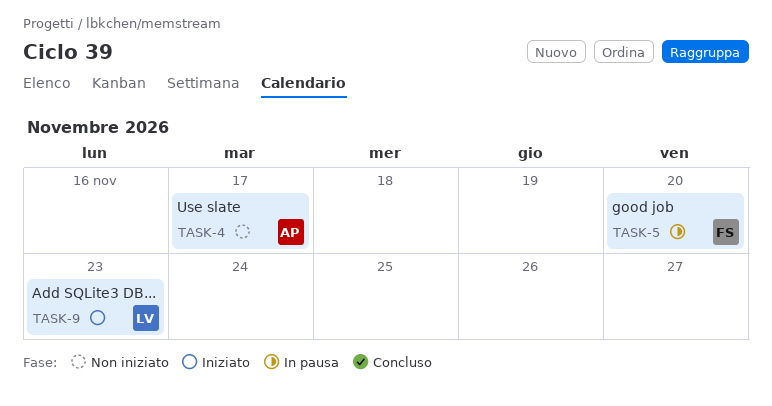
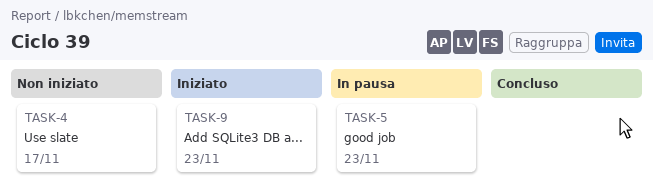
TASK-5, due: Nov 20 -> Nov 23

